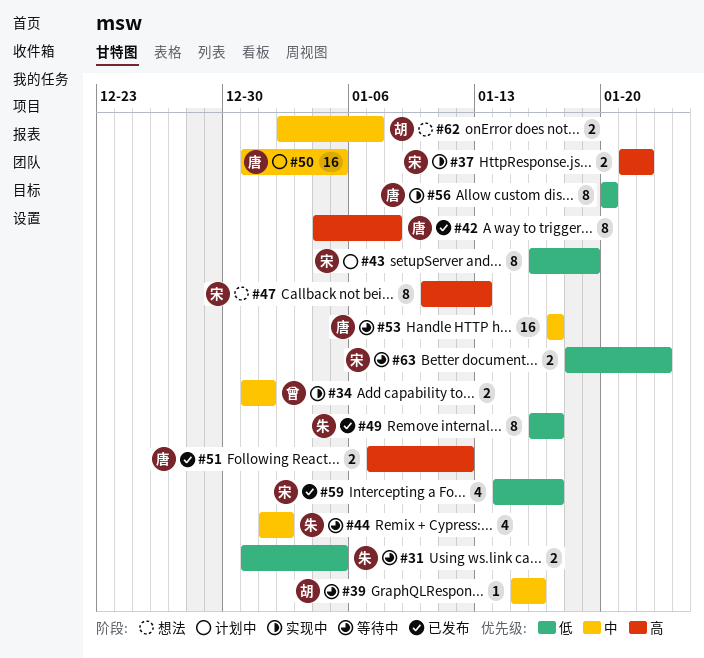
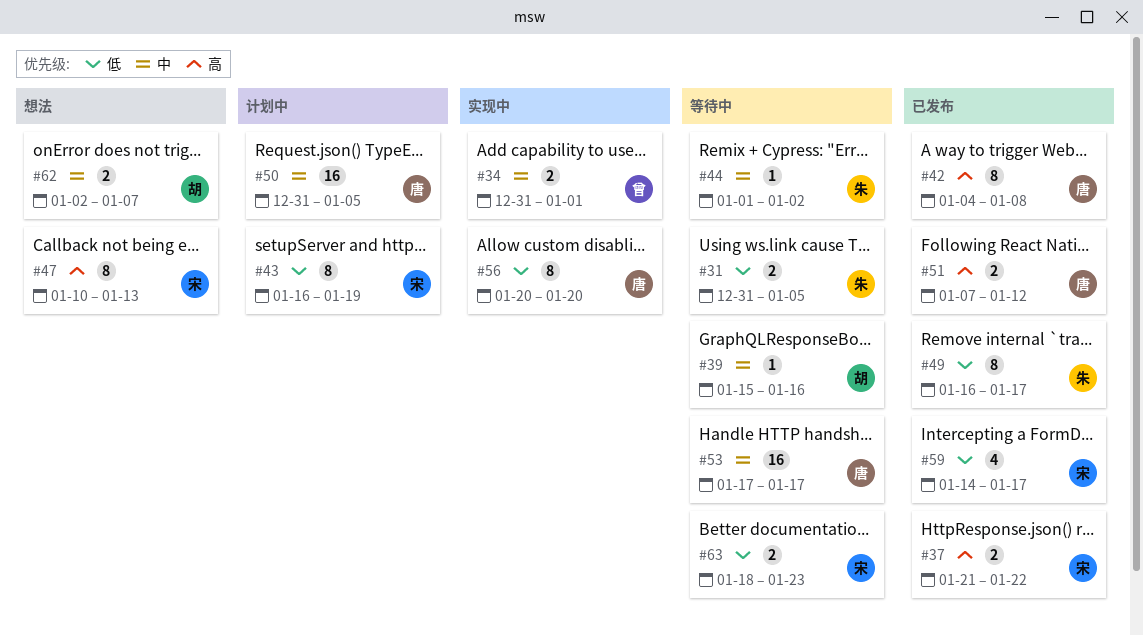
#37, status: 实现中 -> 已发布
#44, estimate: 4 -> 1

